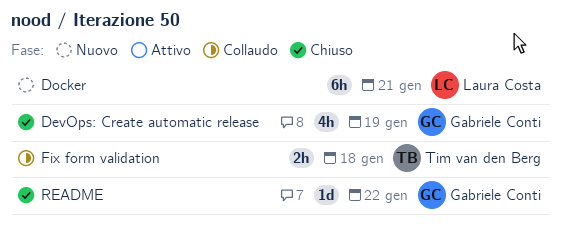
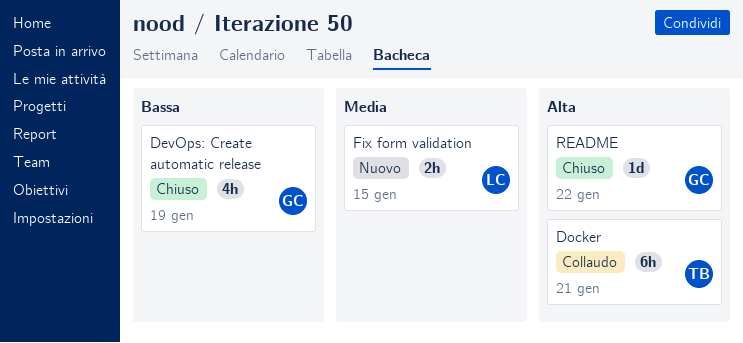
Docker, status: Nuovo -> Collaudo
Docker, owner: Laura Costa -> Tim van den Berg
Fix form validation, status: Collaudo -> Nuovo
Fix form validation, owner: Tim van den Berg -> Laura Costa
Fix form validation, due: Jan 18 -> Jan 15

